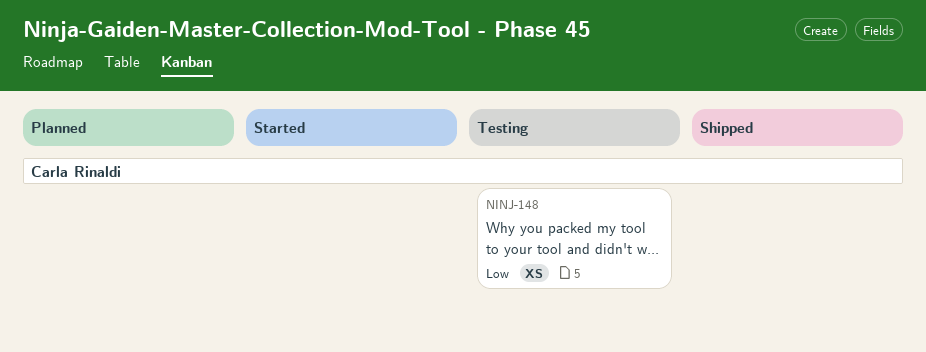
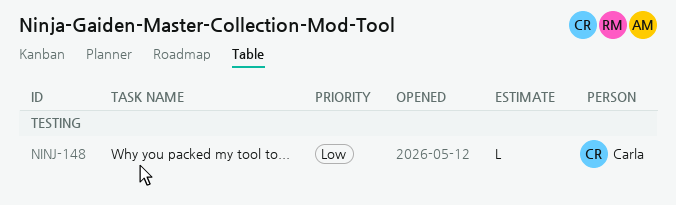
NINJ-148, estimate: XS -> L

